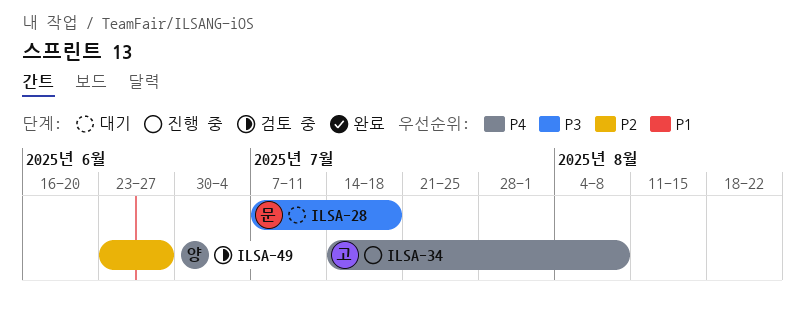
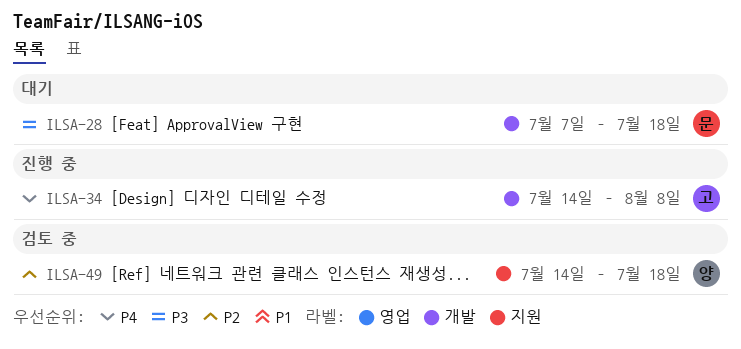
ILSA-49, start: Jun 23 -> Jul 14
ILSA-49, due: Jun 27 -> Jul 18

